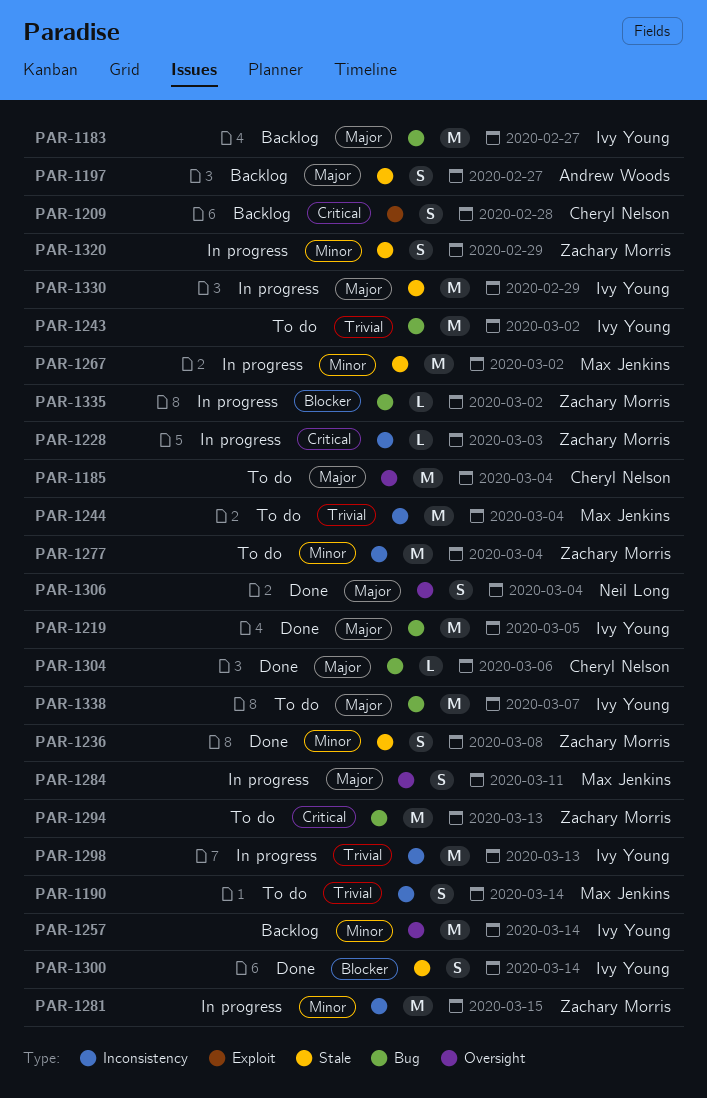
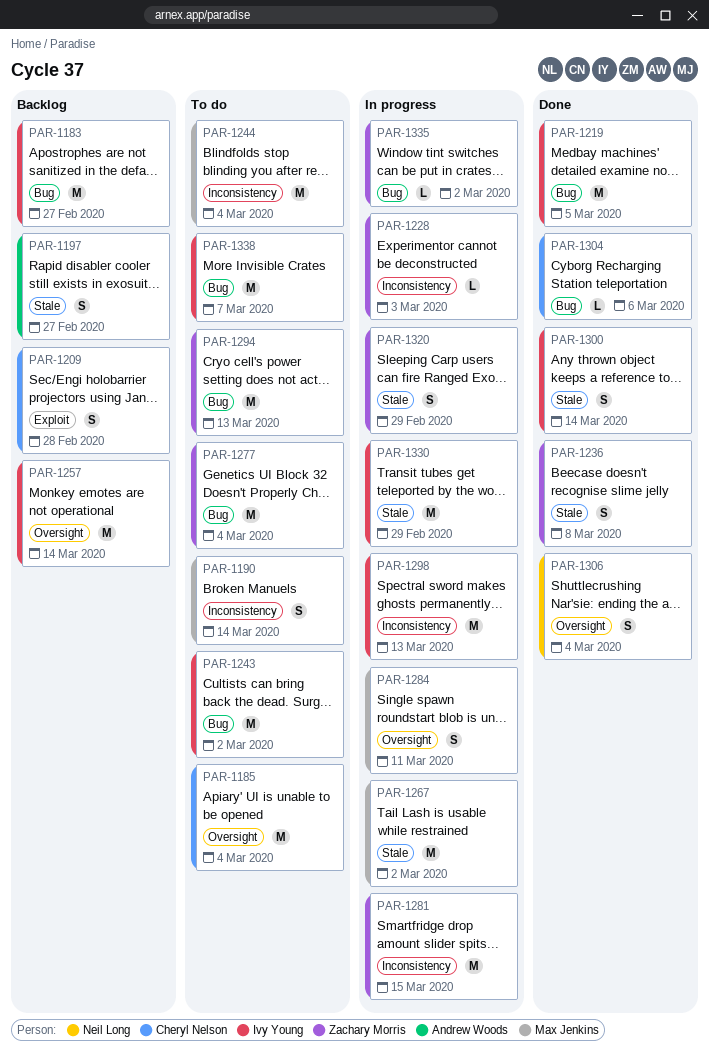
PAR-1277, label: Inconsistency -> Bug

